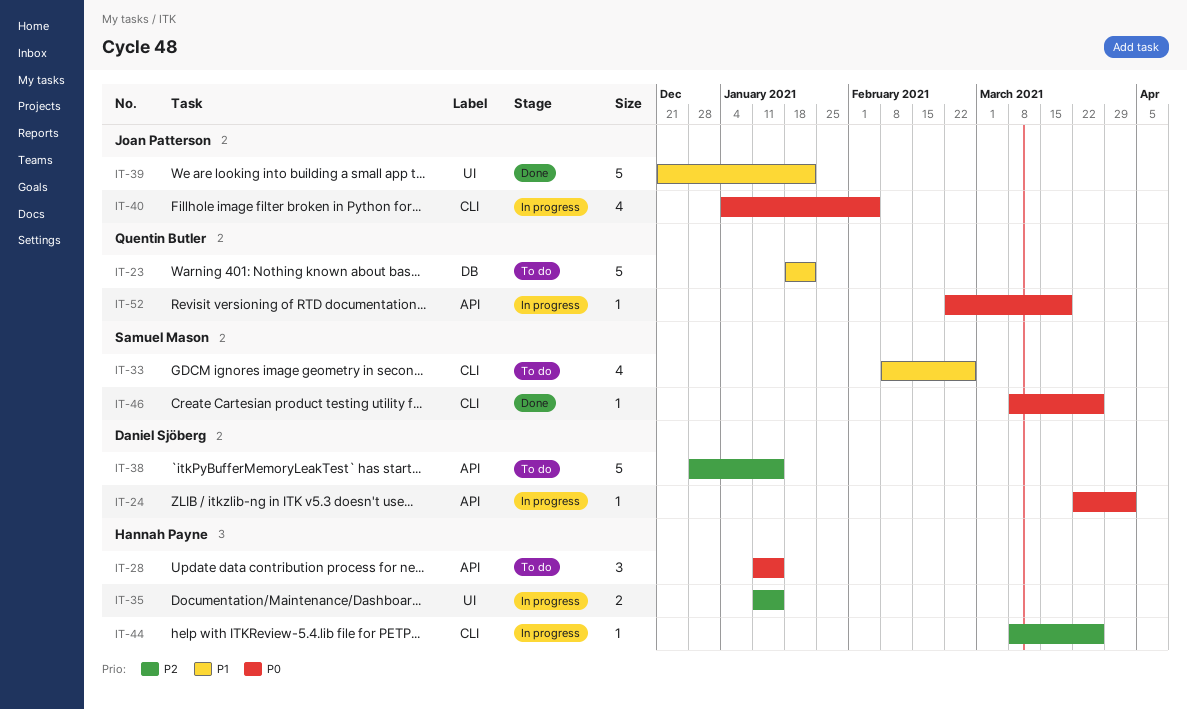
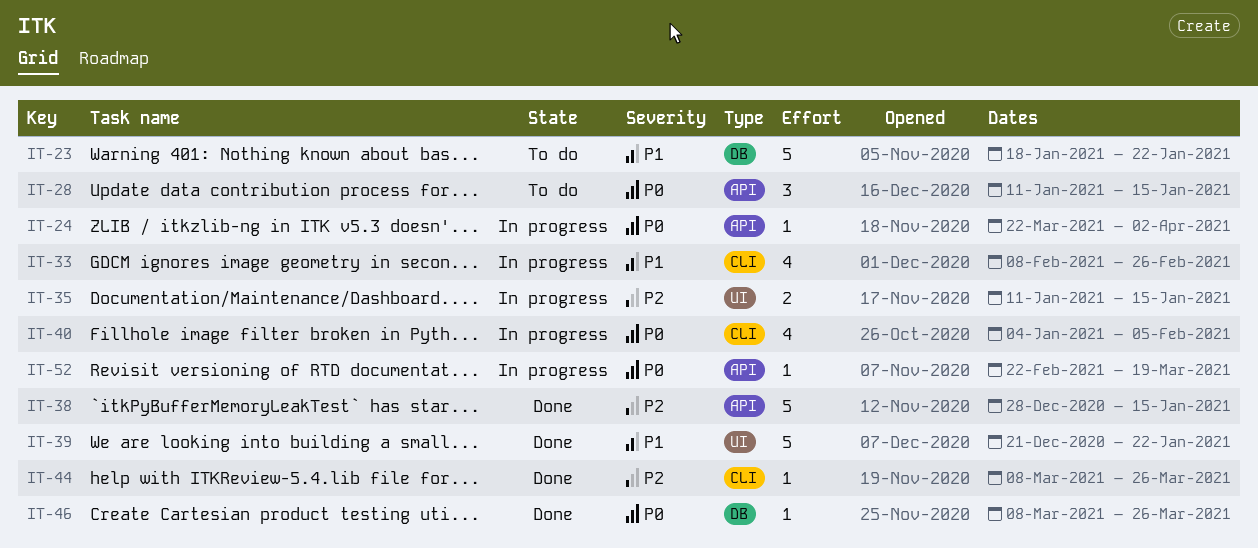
IT-33, status: To do -> In progress
IT-38, status: To do -> Done
IT-44, status: In progress -> Done
IT-46, label: CLI -> DB

